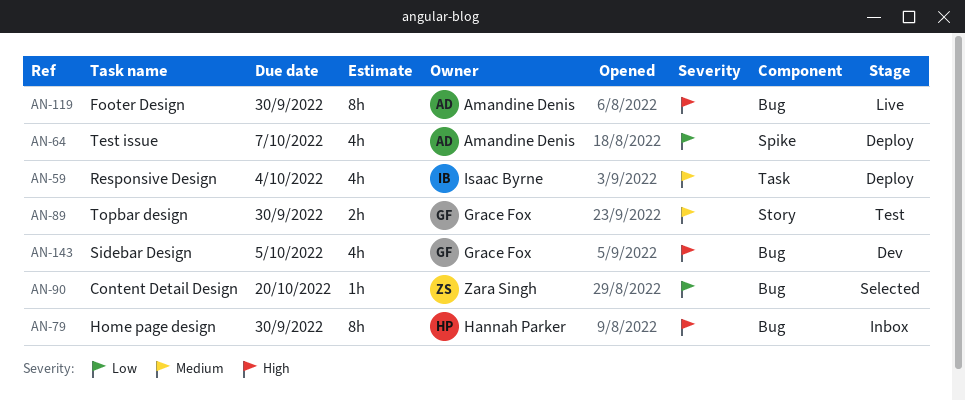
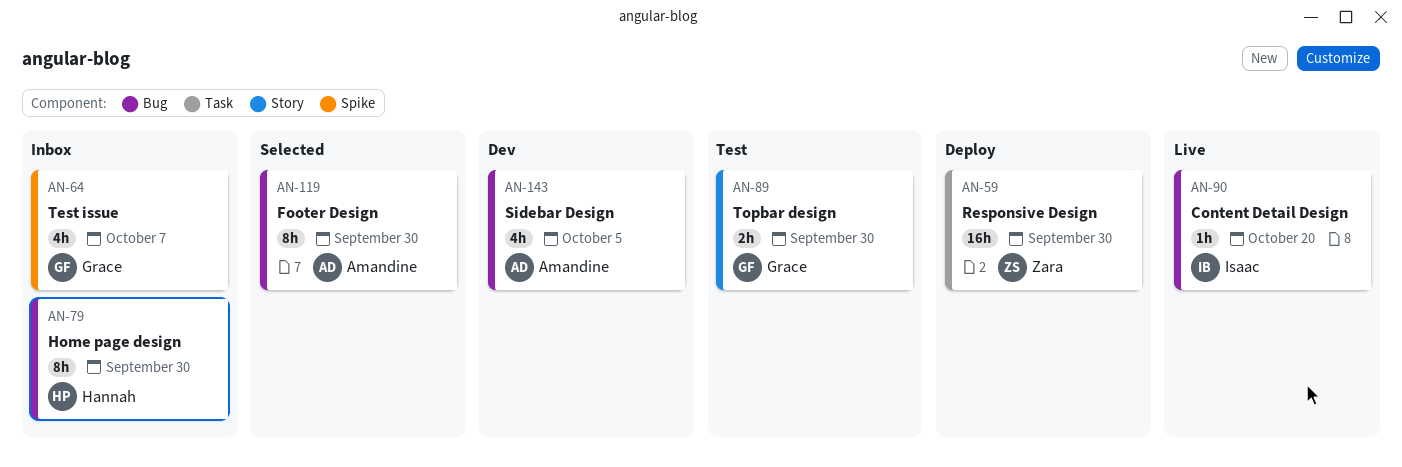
AN-59, owner: Isaac Byrne -> Zara Singh
AN-59, estimate: 4h -> 16h
AN-59, due: Oct 4 -> Sep 30
AN-64, status: Deploy -> Inbox
AN-64, owner: Amandine Denis -> Grace Fox
AN-90, status: Selected -> Live
AN-90, owner: Zara Singh -> Isaac Byrne
AN-119, status: Live -> Selected
AN-143, owner: Grace Fox -> Amandine Denis

